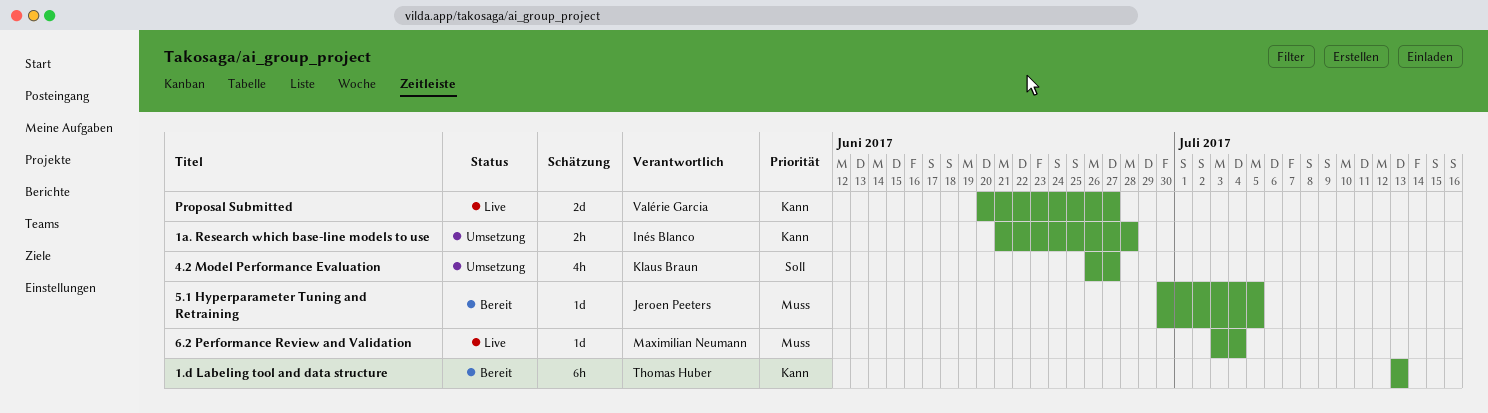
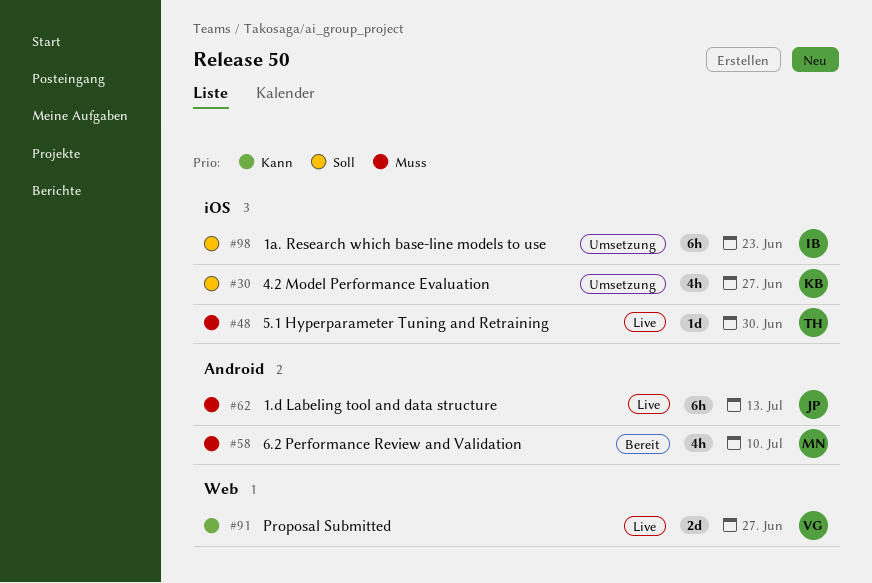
1.d Labeling tool and data structure, status: Bereit -> Live
1.d Labeling tool and data structure, owner: Thomas Huber -> Jeroen Peeters
1.d Labeling tool and data structure, priority: Kann -> Muss
1a. Research which base-line models to use, priority: Kann -> Soll
1a. Research which base-line models to use, estimate: 2h -> 6h
1a. Research which base-line models to use, due: Jun 28 -> Jun 23
5.1 Hyperparameter Tuning and Retraining, status: Bereit -> Live
5.1 Hyperparameter Tuning and Retraining, owner: Jeroen Peeters -> Thomas Huber
5.1 Hyperparameter Tuning and Retraining, due: Jul 5 -> Jun 30
6.2 Performance Review and Validation, status: Live -> Bereit
6.2 Performance Review and Validation, estimate: 1d -> 4h
6.2 Performance Review and Validation, due: Jul 4 -> Jul 10

